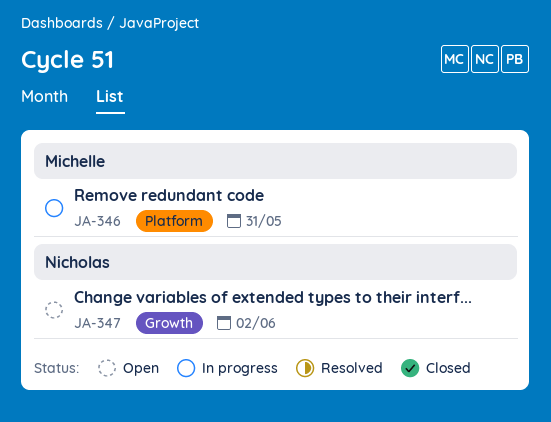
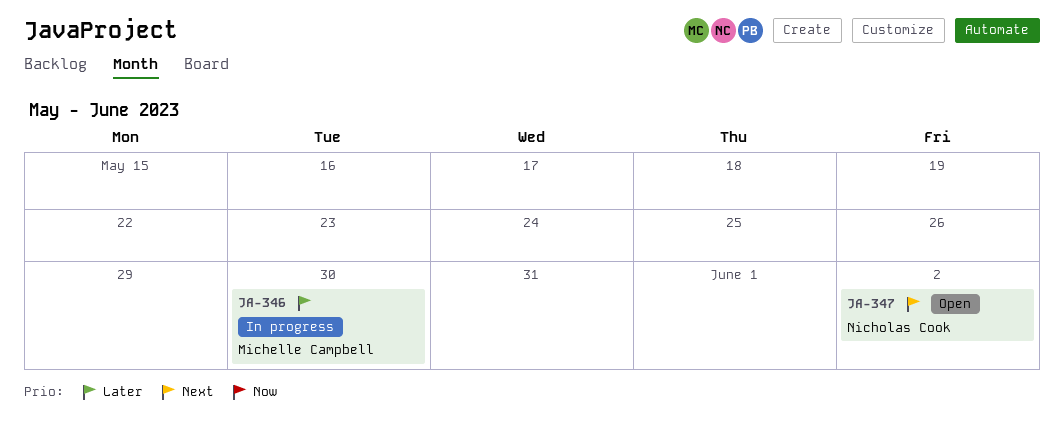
JA-346, due: May 31 -> May 30

